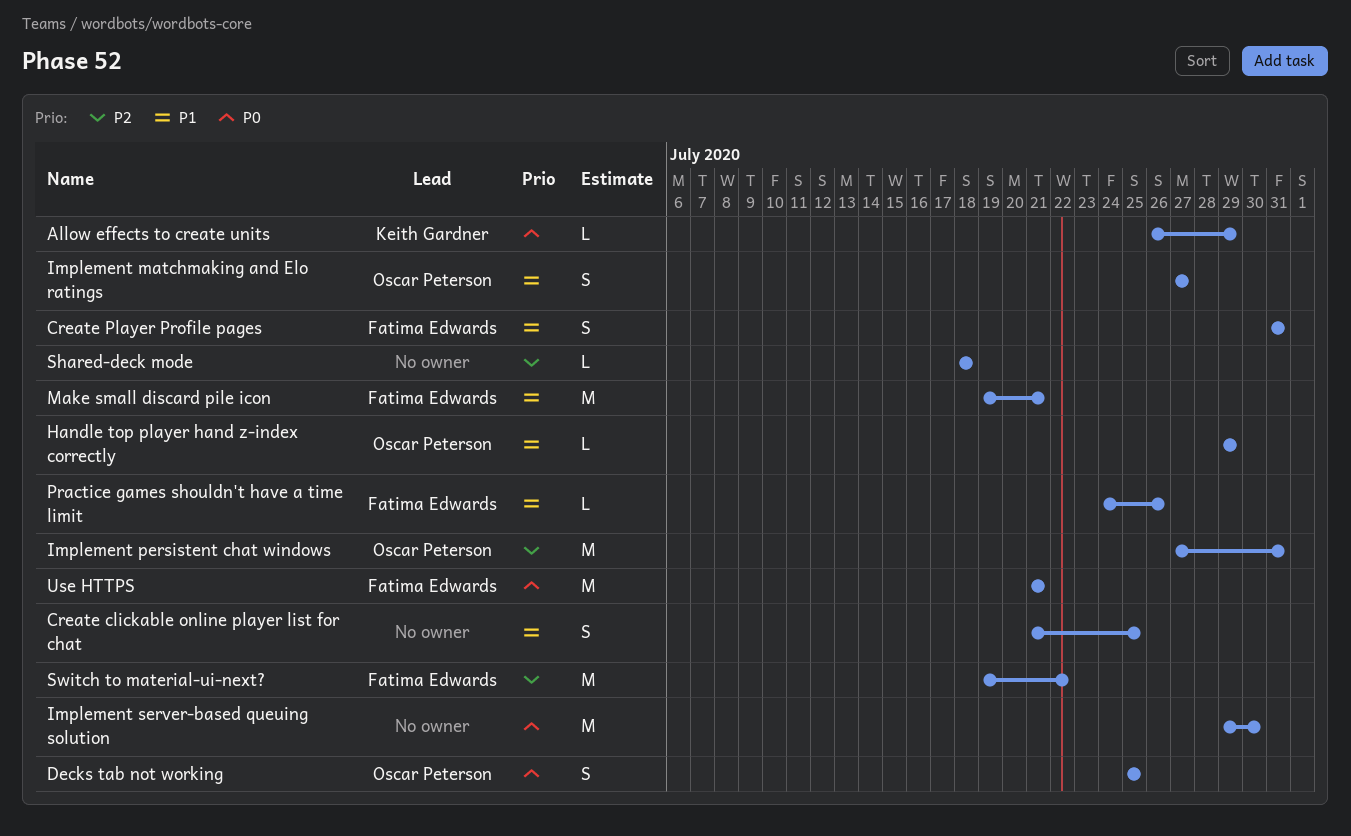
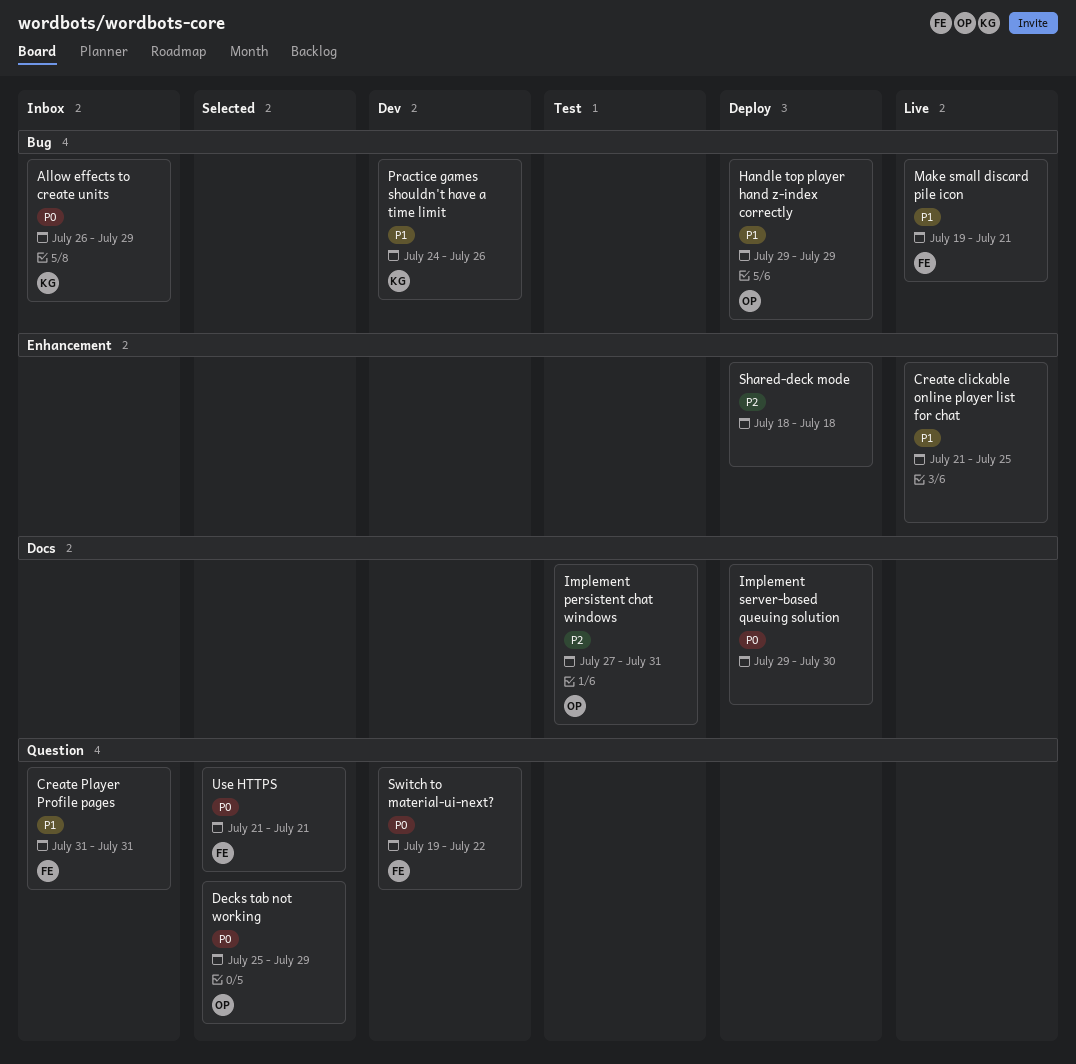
Decks tab not working, due: Jul 25 -> Jul 29
Implement matchmaking and Elo ratings: present -> none
Practice games shouldn't have a time limit, owner: Fatima Edwards -> Keith Gardner
Switch to material-ui-next?, priority: P2 -> P0

